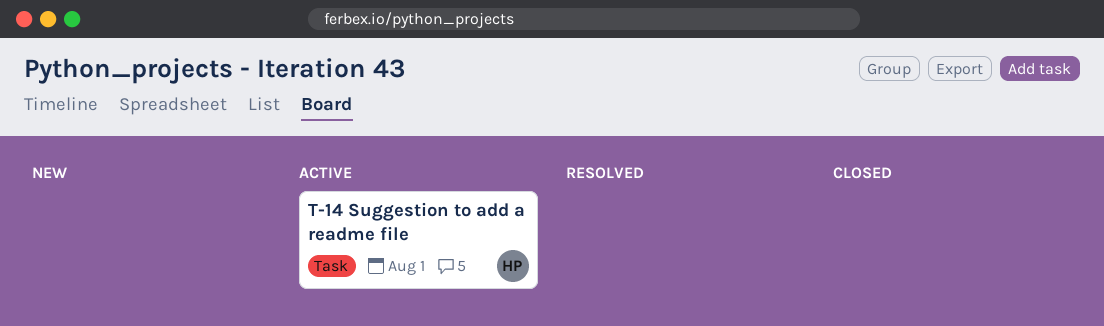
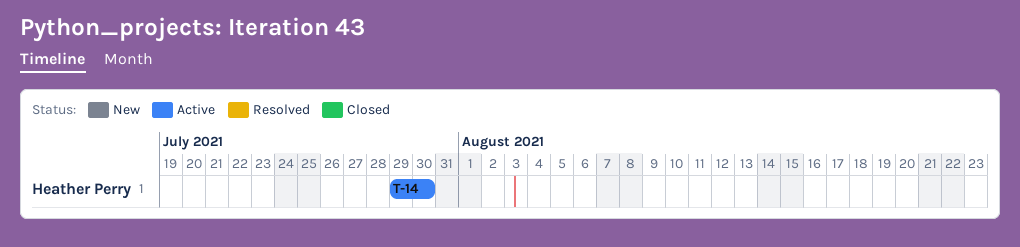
T-14, due: Aug 1 -> Jul 30

